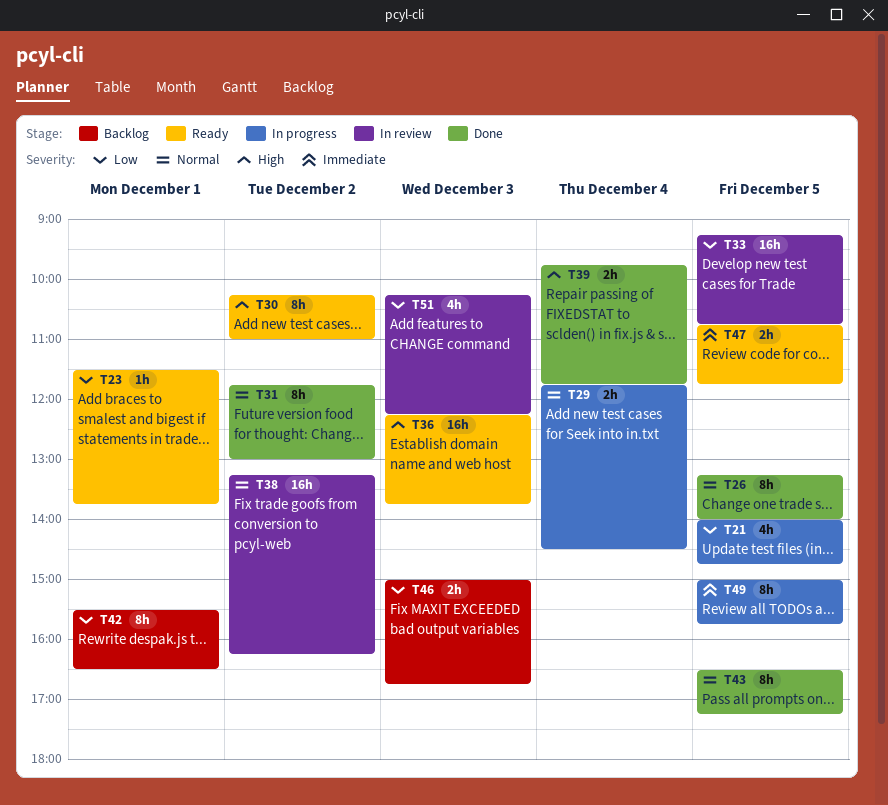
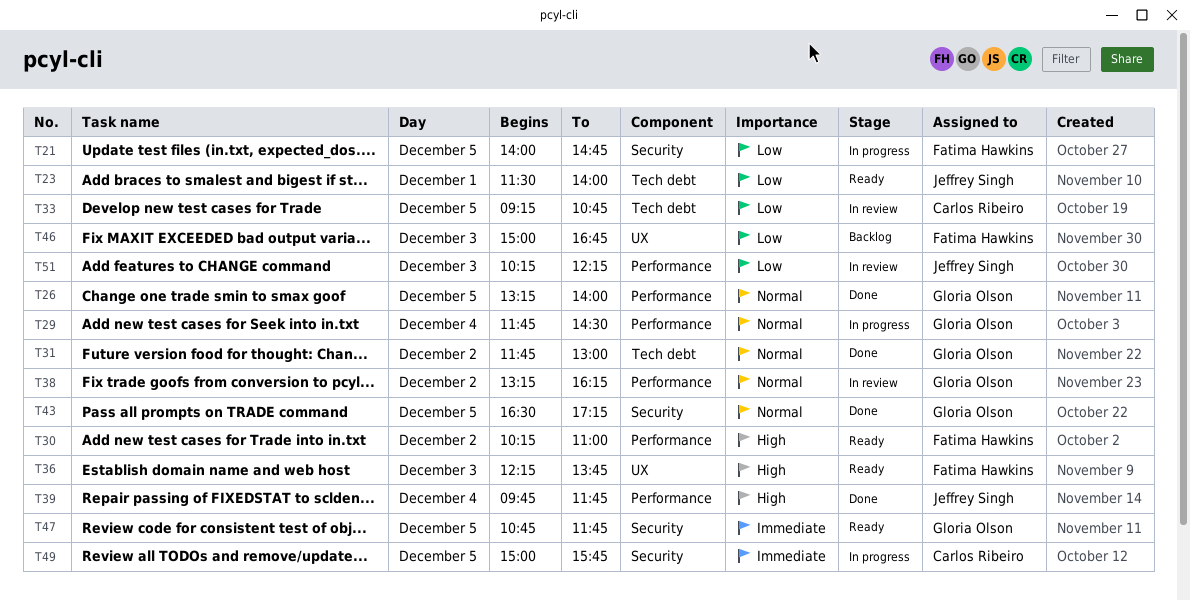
T23, ends: 13:45 -> 14:00
T42: present -> none

